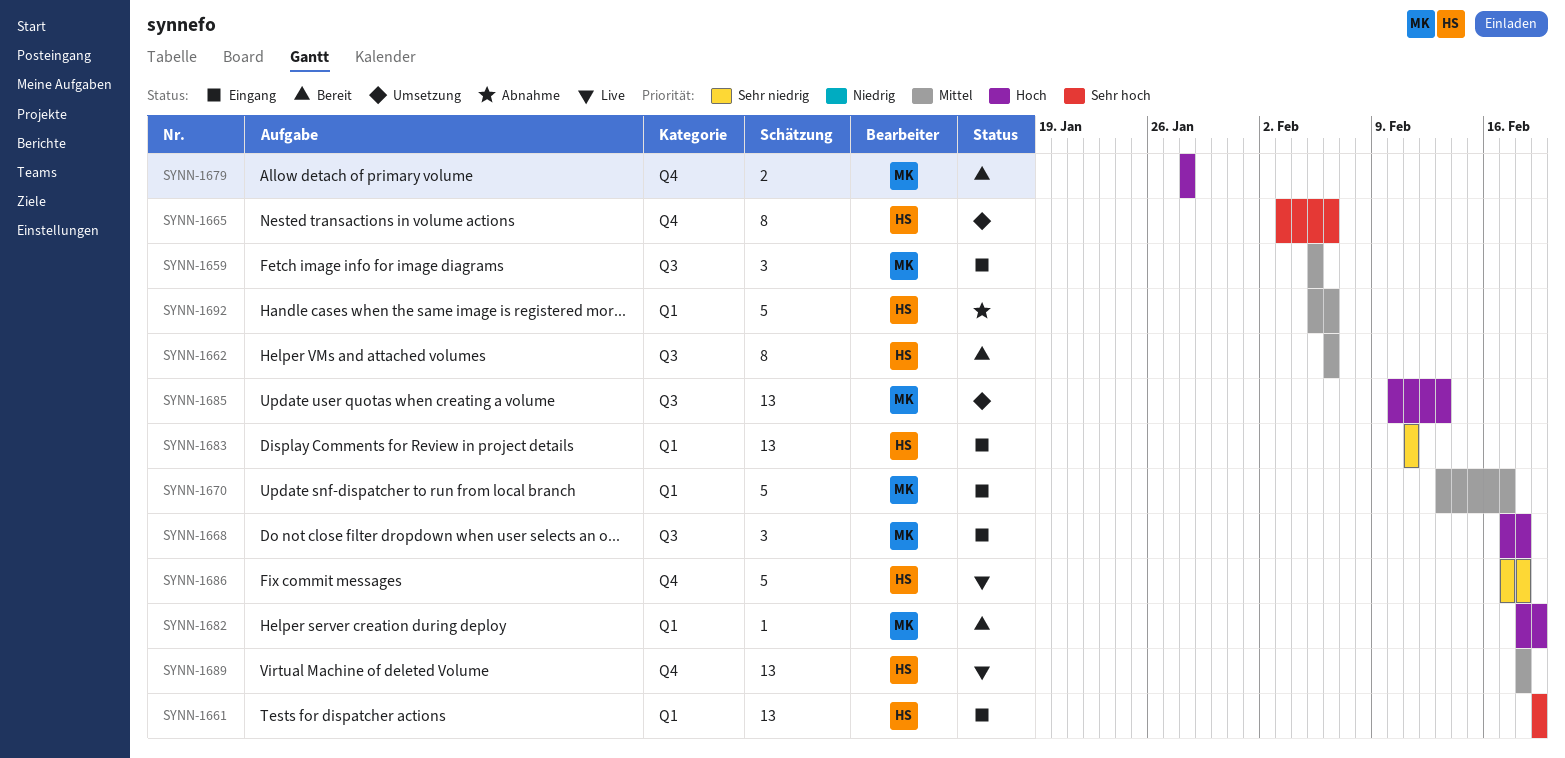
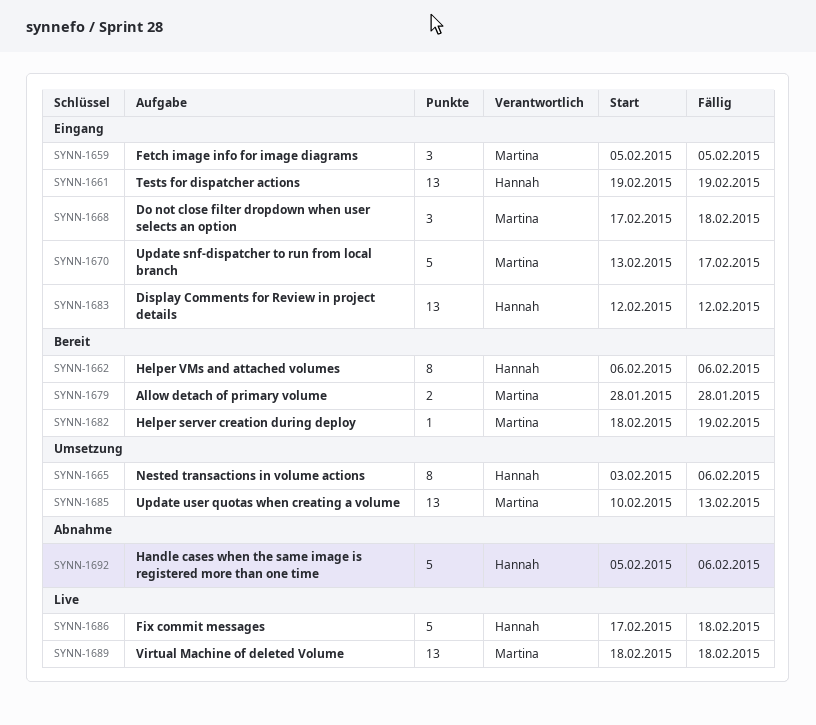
SYNN-1683, start: Feb 11 -> Feb 12
SYNN-1683, due: Feb 11 -> Feb 12
SYNN-1689, owner: Hannah -> Martina

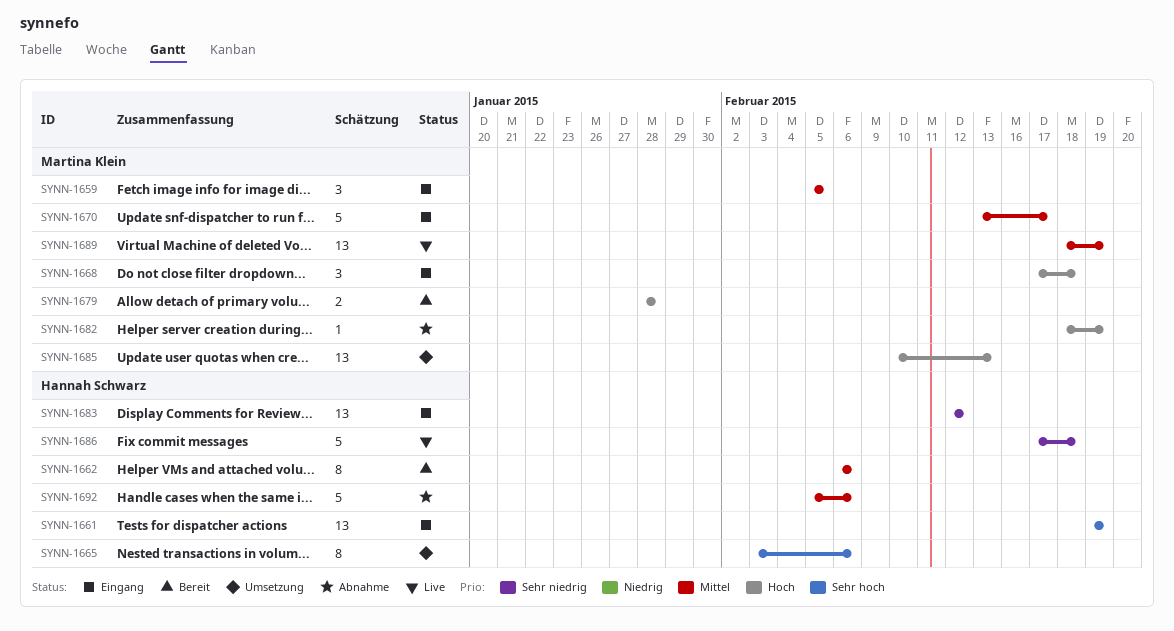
SYNN-1682, status: Bereit -> Abnahme
SYNN-1689, due: Feb 18 -> Feb 19

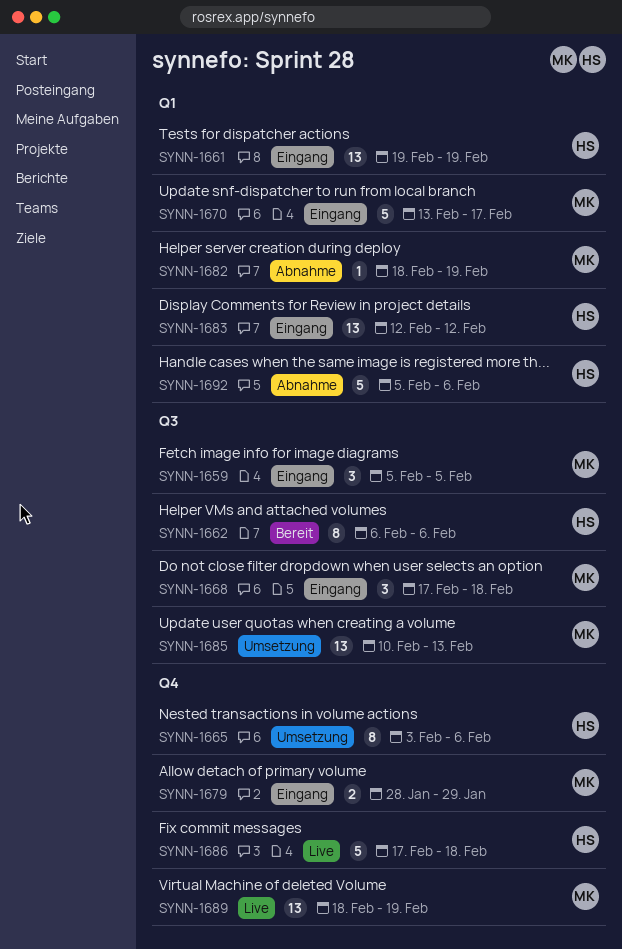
SYNN-1679, status: Bereit -> Eingang
SYNN-1679, due: Jan 28 -> Jan 29

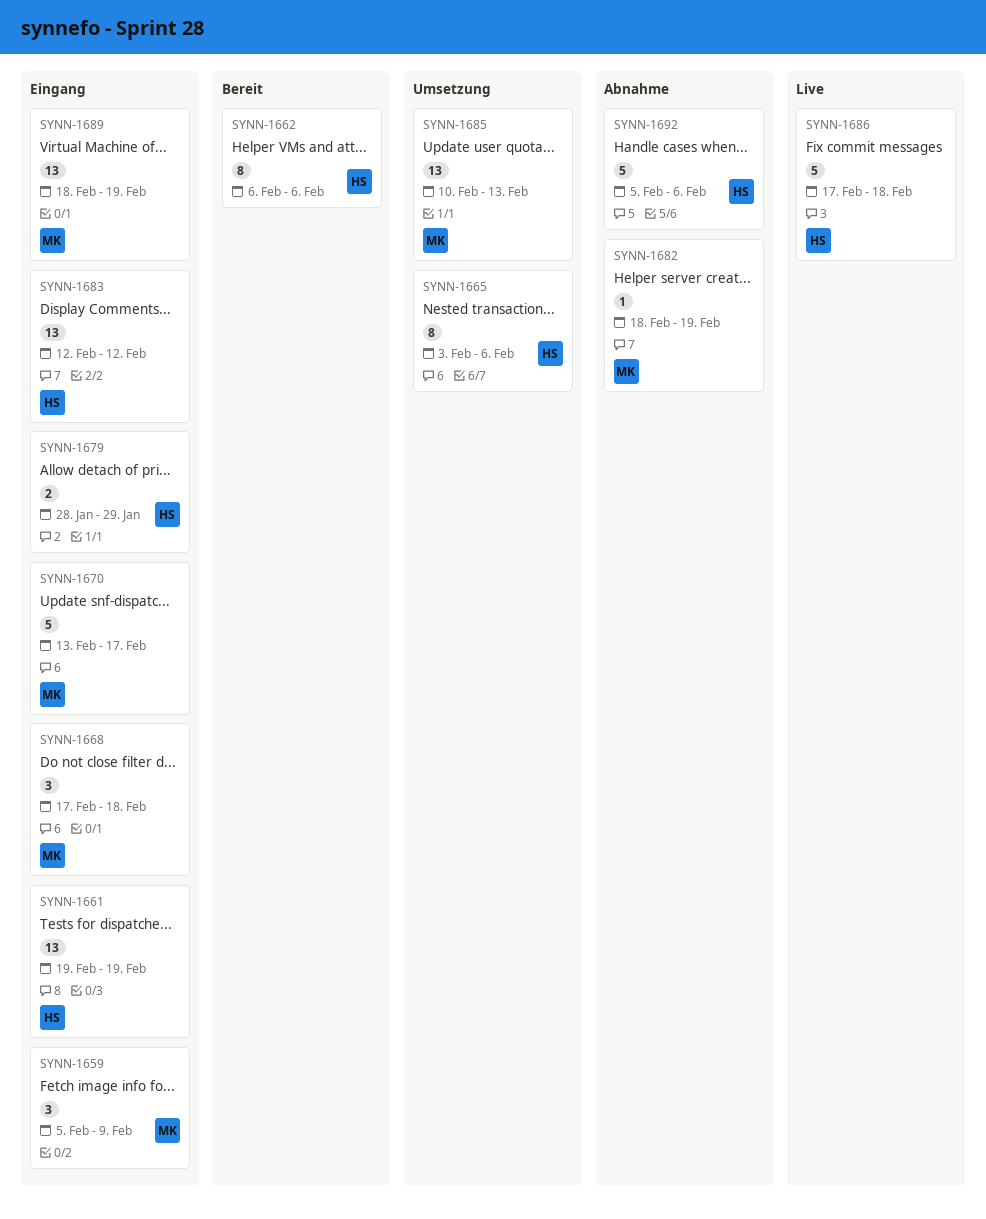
SYNN-1659, due: Feb 5 -> Feb 9
SYNN-1679, owner: MK -> HS
SYNN-1689, status: Live -> Eingang

